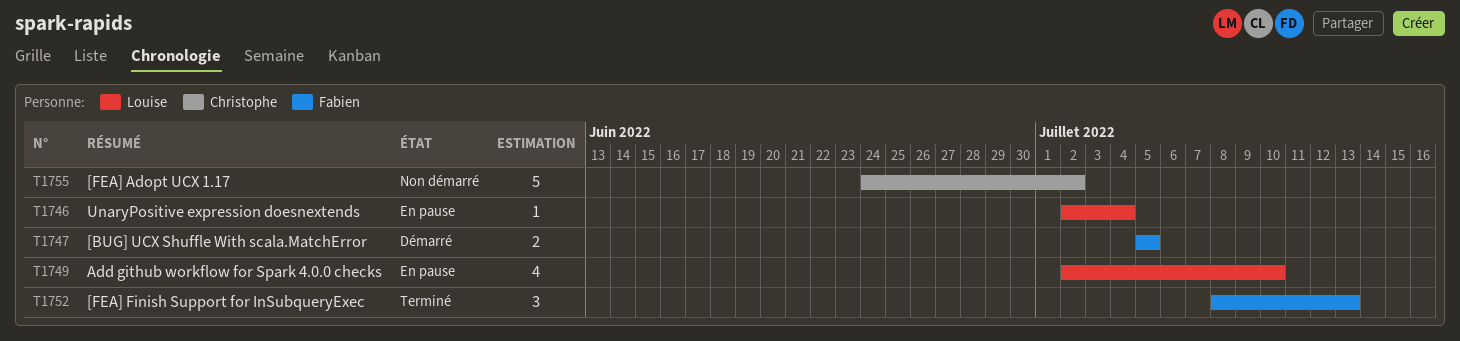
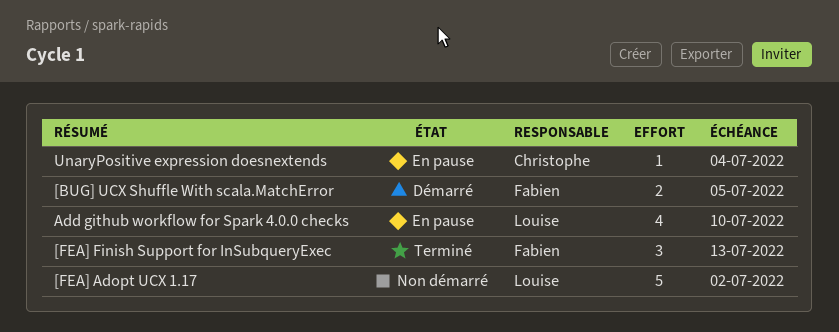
[FEA] Adopt UCX 1.17, owner: Christophe -> Louise
UnaryPositive expression doesnextends, owner: Louise -> Christophe

